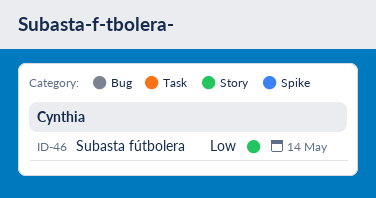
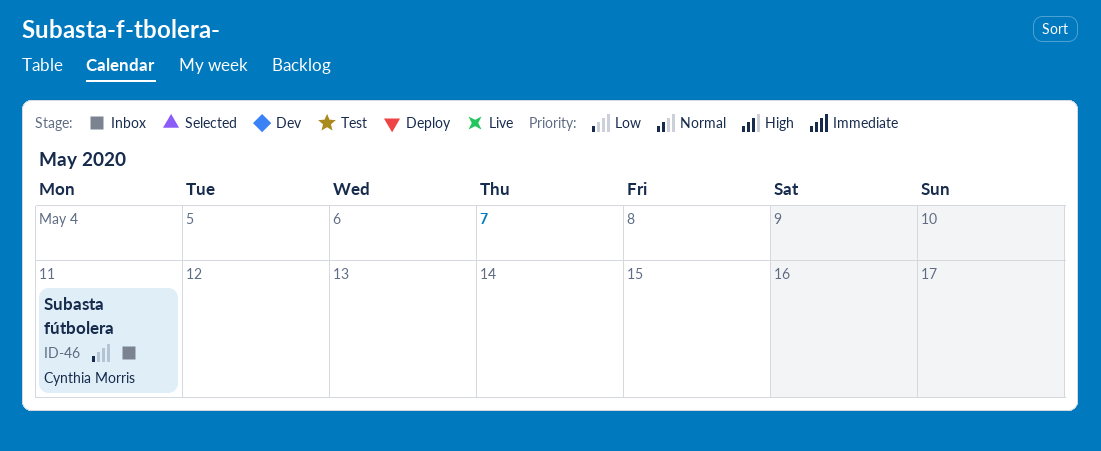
ID-46, due: May 14 -> May 11

